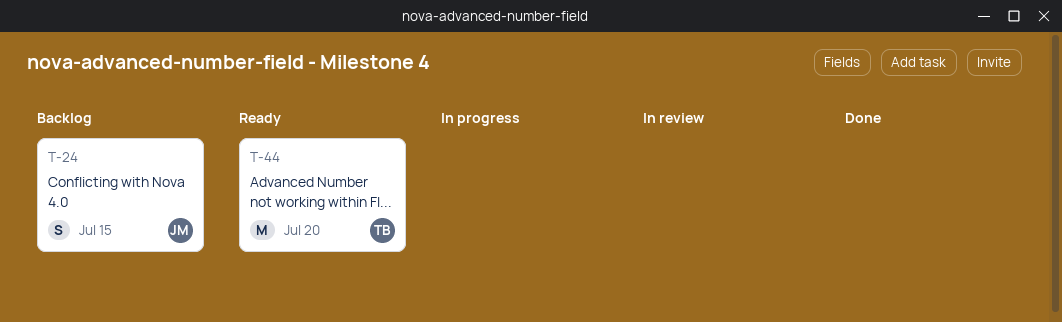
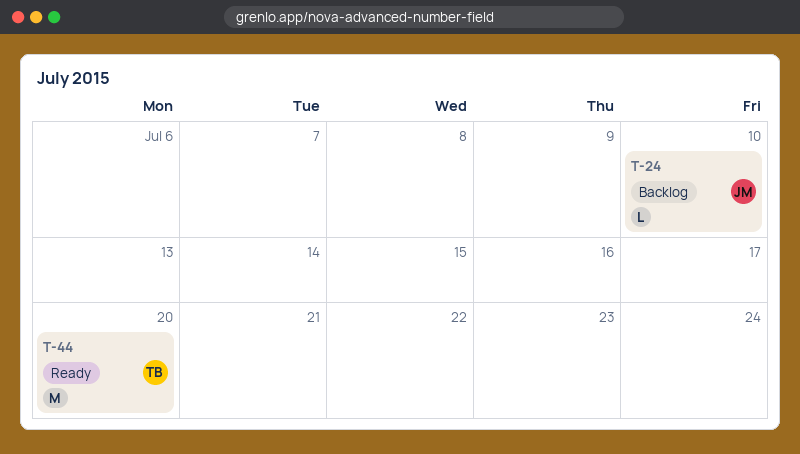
T-24, estimate: S -> L
T-24, due: Jul 15 -> Jul 10

